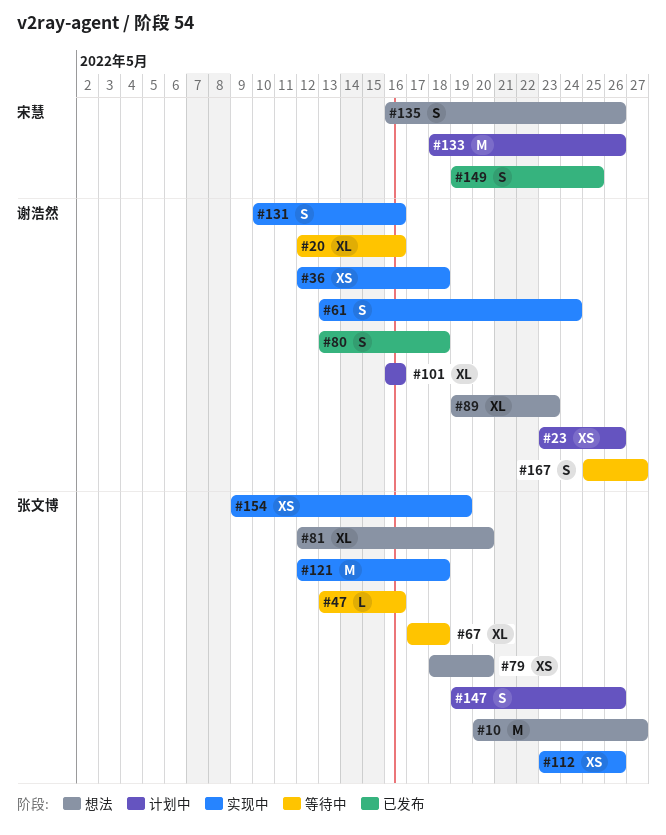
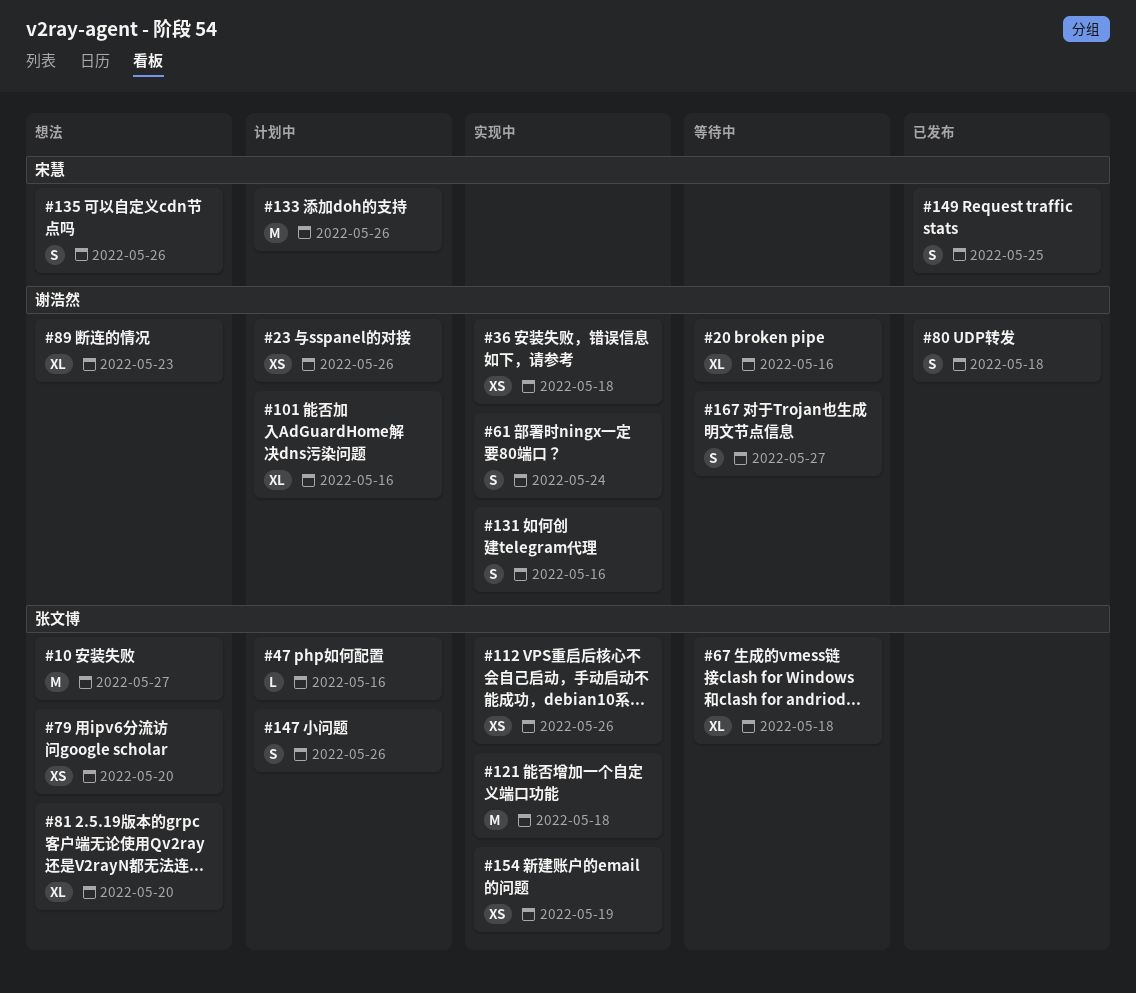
#47, status: 等待中 -> 计划中

